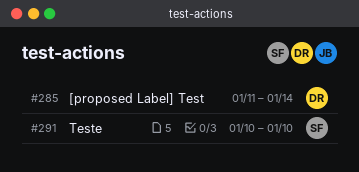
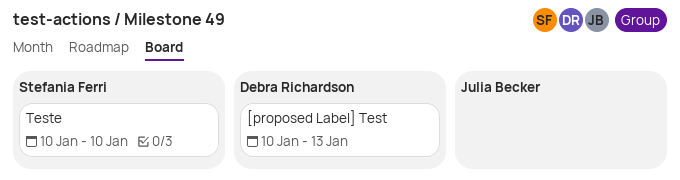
[proposed Label] Test, start: Jan 11 -> Jan 10
[proposed Label] Test, due: Jan 14 -> Jan 13

